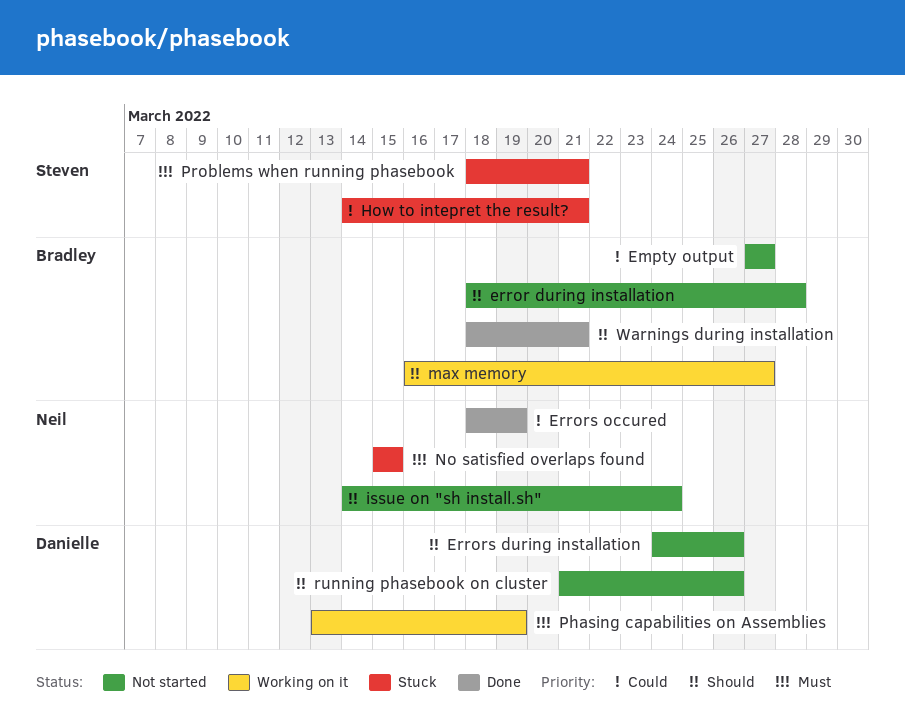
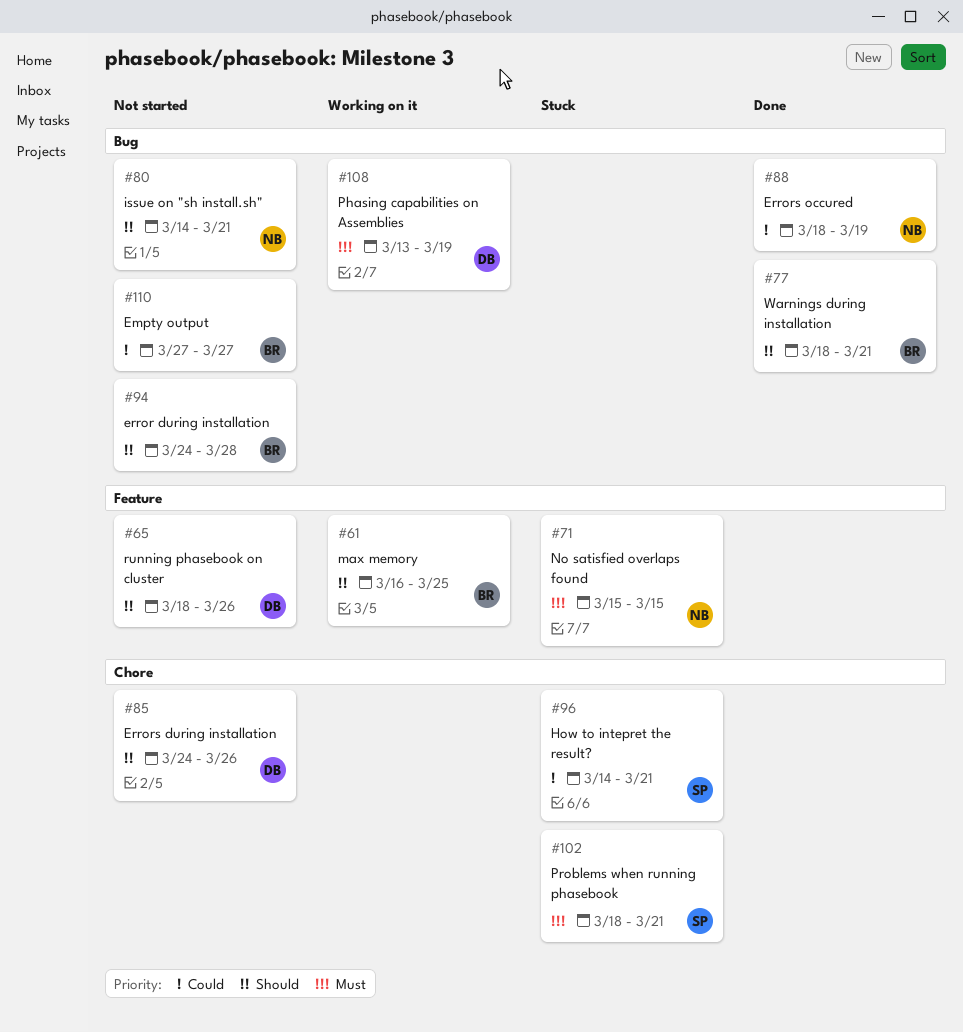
error during installation, start: Mar 18 -> Mar 24
issue on "sh install.sh", due: Mar 24 -> Mar 21
max memory, due: Mar 27 -> Mar 25
running phasebook on cluster, start: Mar 21 -> Mar 18

